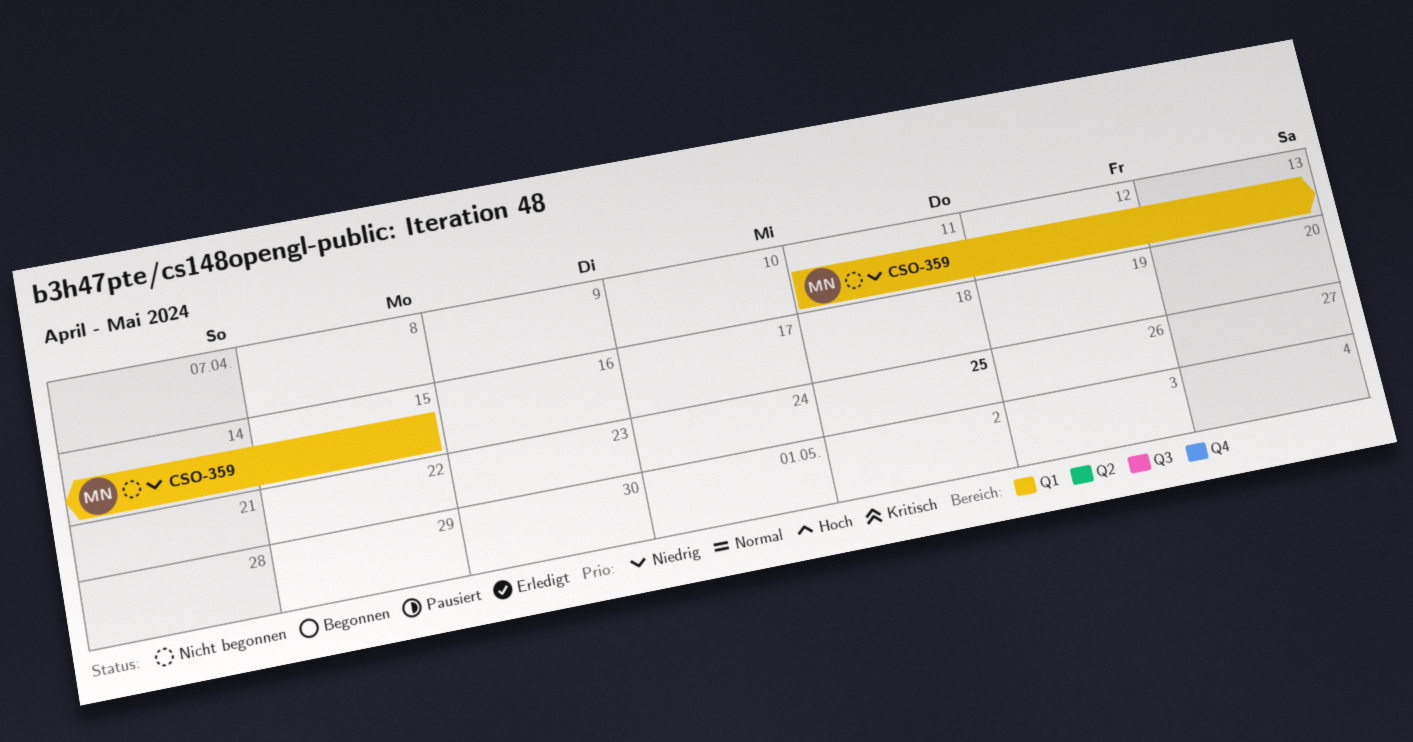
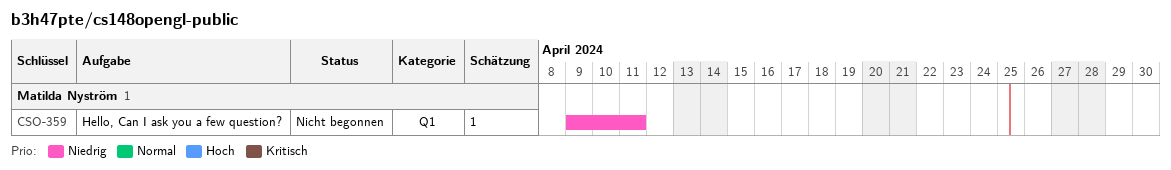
CSO-359, start: Apr 11 -> Apr 9
CSO-359, due: Apr 15 -> Apr 11

